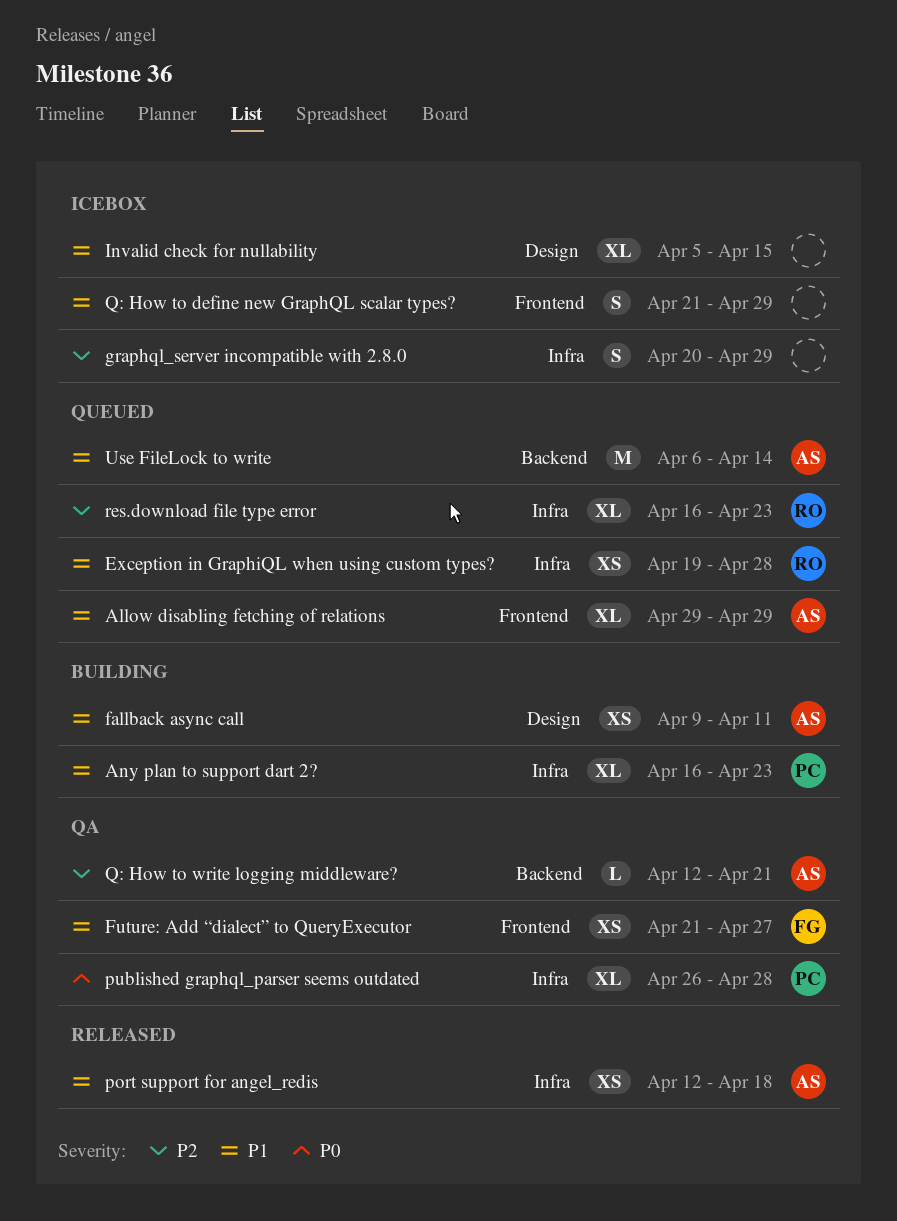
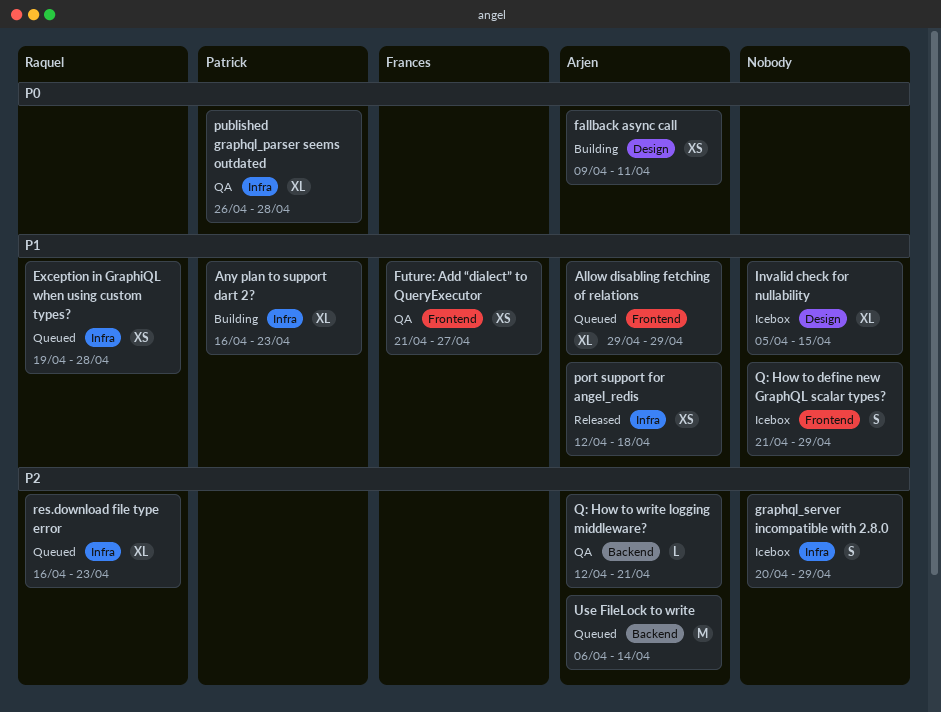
fallback async call, priority: P1 -> P0
Use FileLock to write, priority: P1 -> P2

